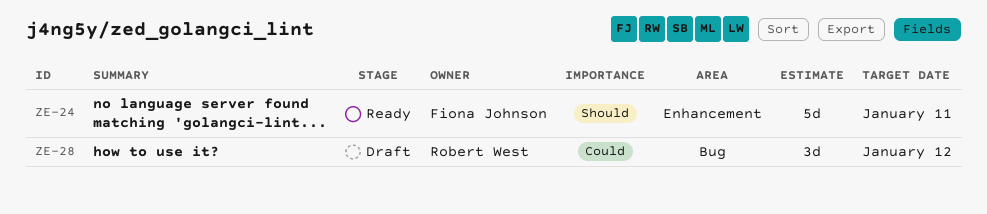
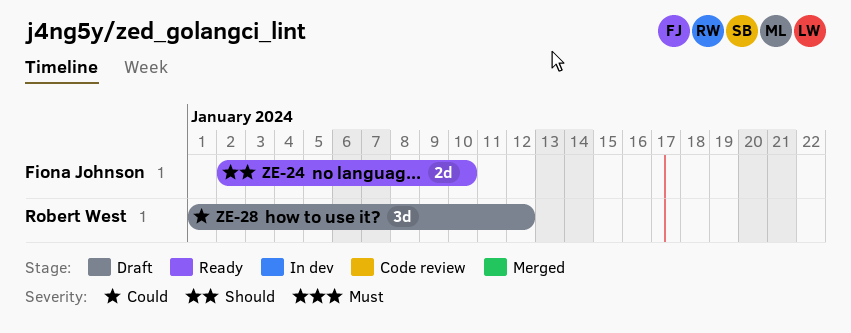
ZE-24, estimate: 5d -> 2d
ZE-24, due: Jan 11 -> Jan 10

